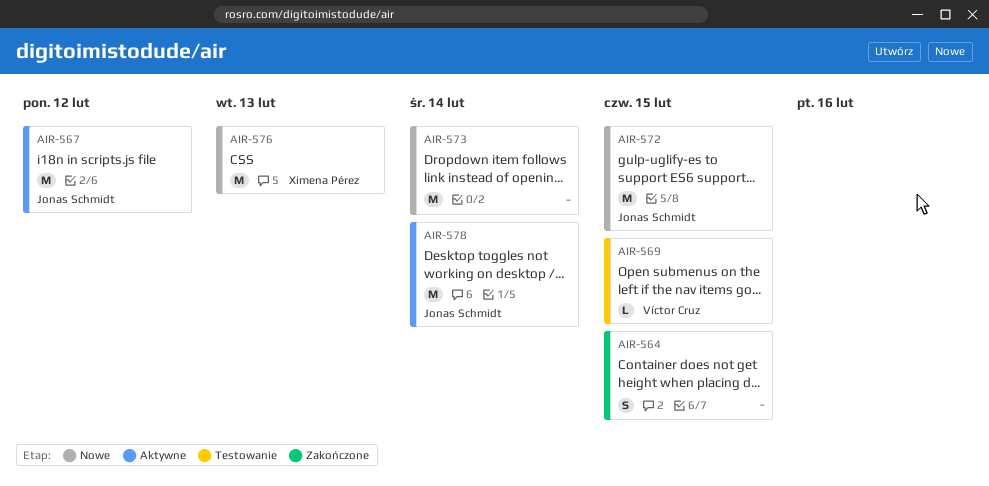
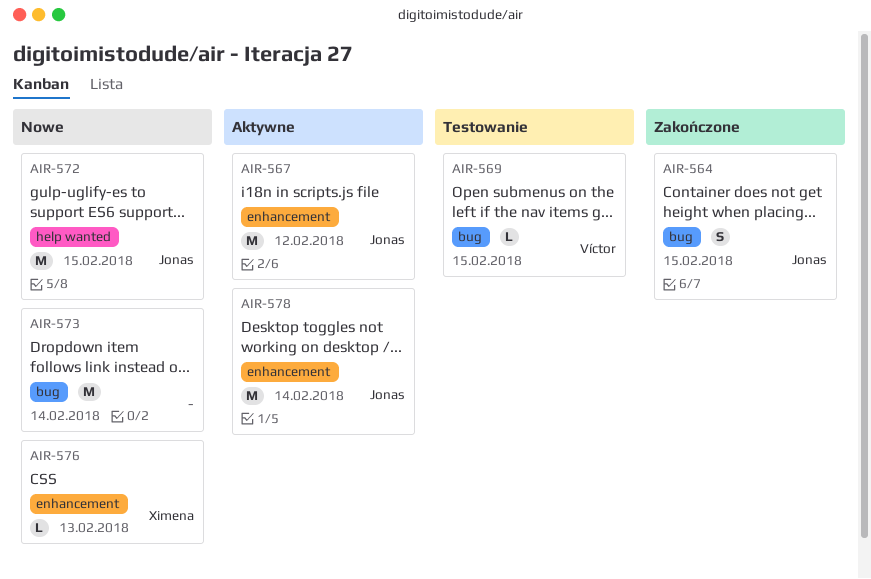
AIR-564, owner: none -> Jonas Schmidt
AIR-576, estimate: M -> L

